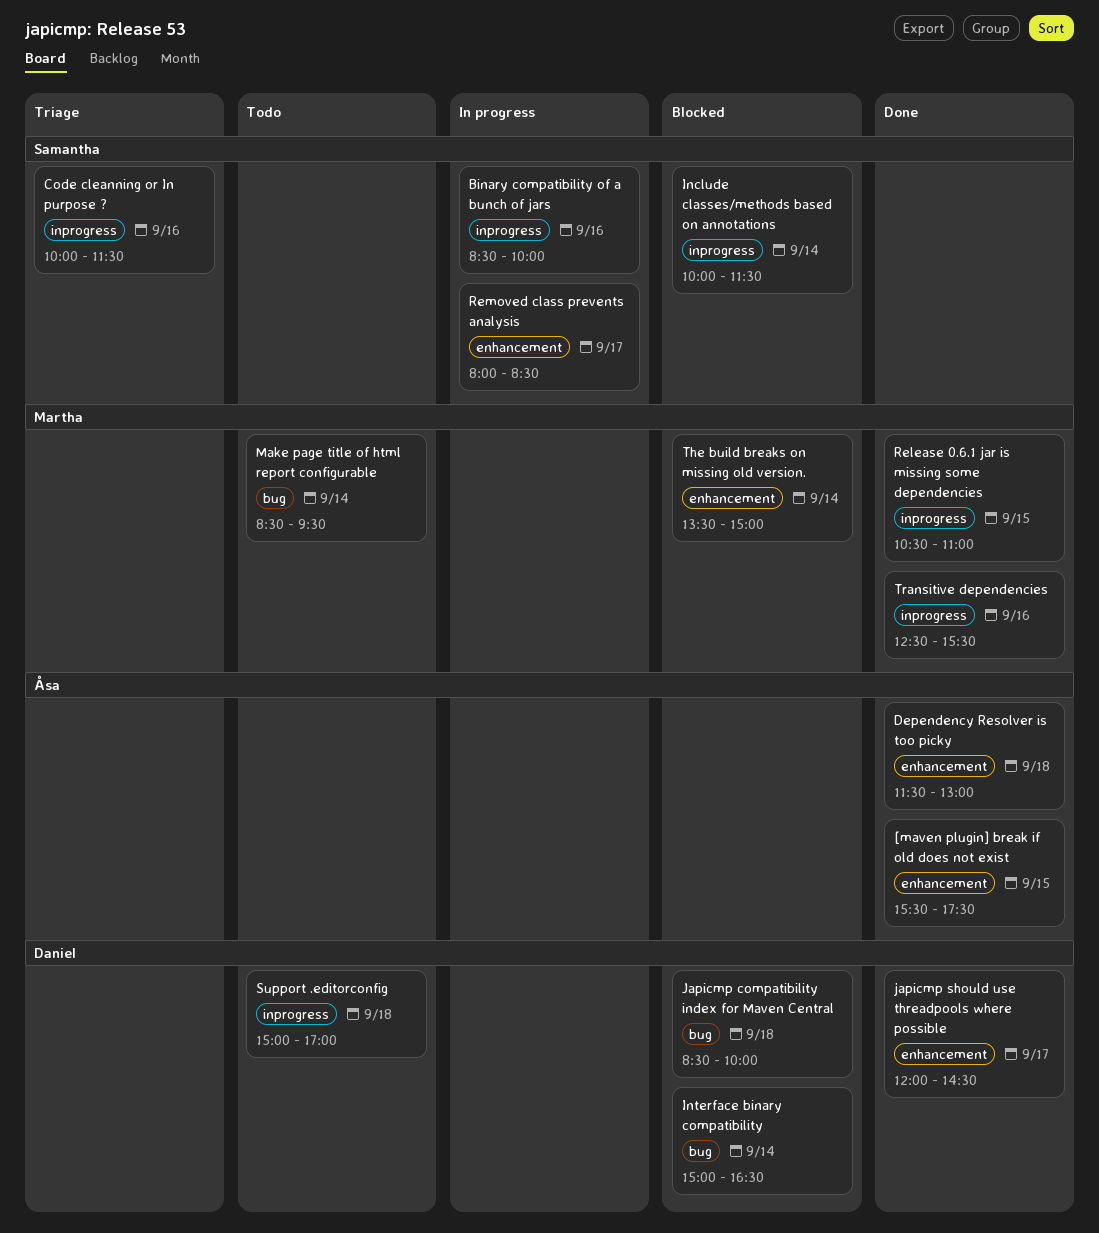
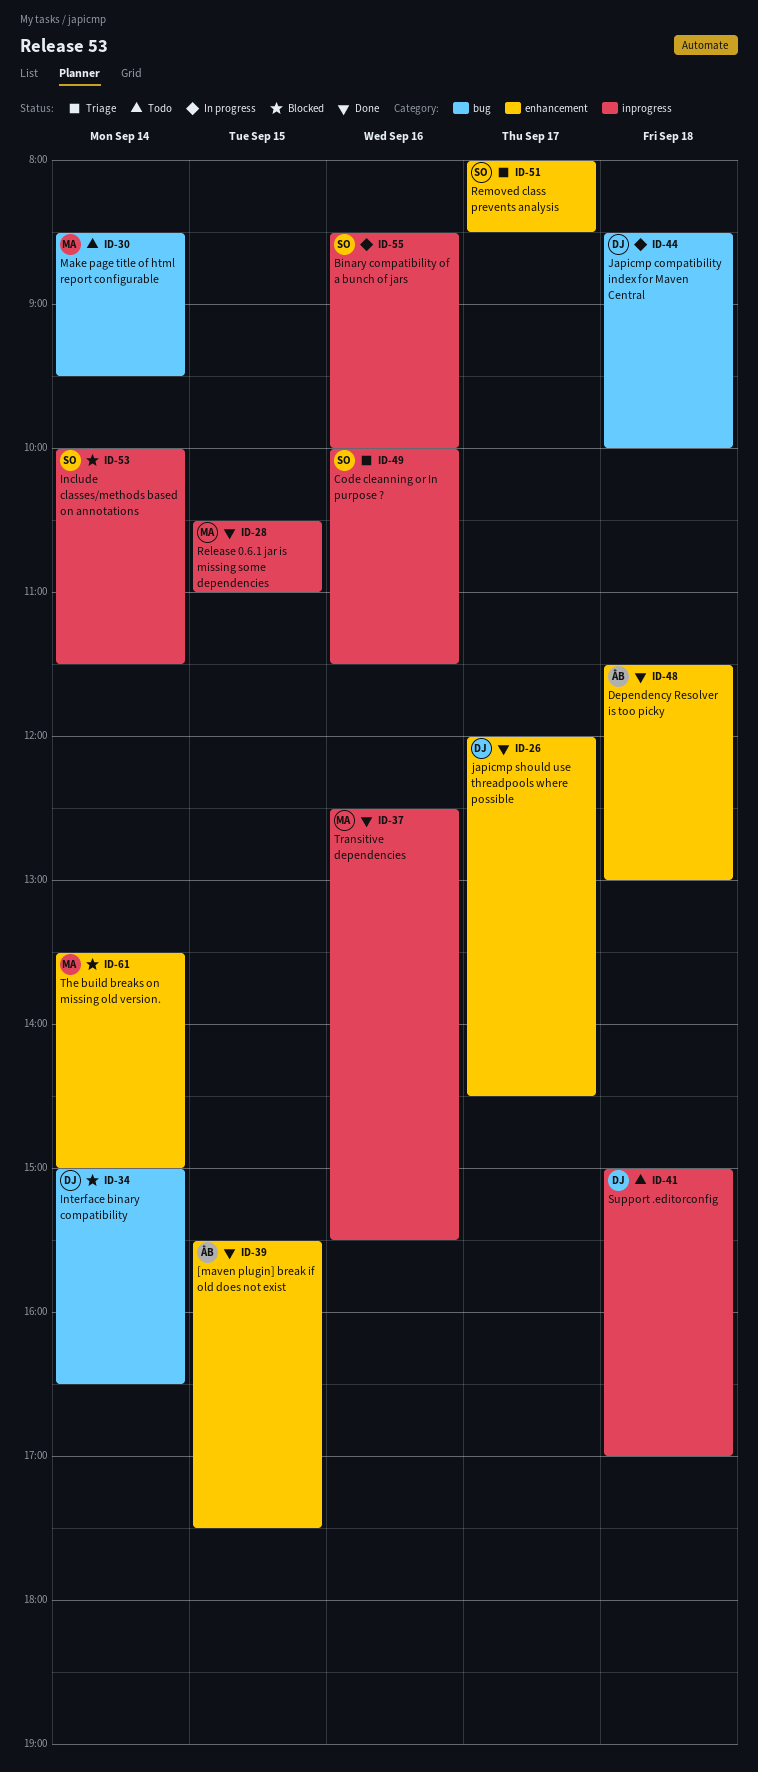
Japicmp compatibility index for Maven Central, status: Blocked -> In progress
Removed class prevents analysis, status: In progress -> Triage

